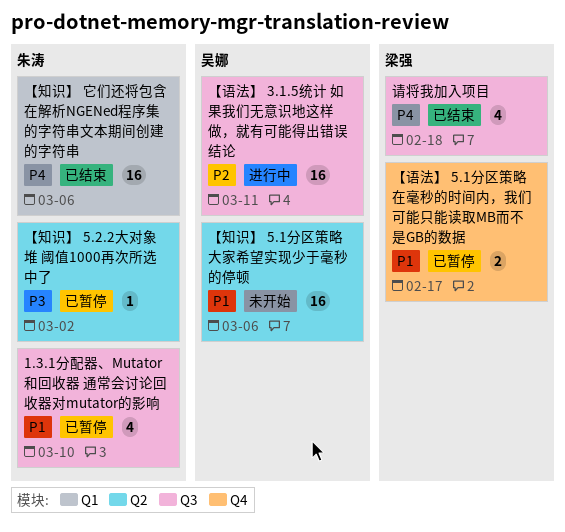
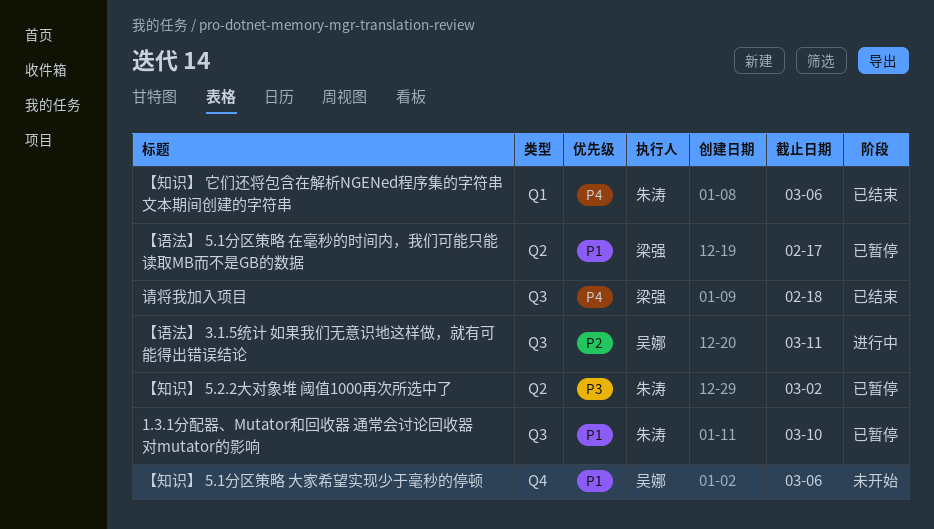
【知识】 5.1分区策略 大家希望实现少于毫秒的停顿, label: Q2 -> Q4
【语法】 5.1分区策略 在毫秒的时间内，我们可能只能读取MB而不是GB的数据, label: Q4 -> Q2

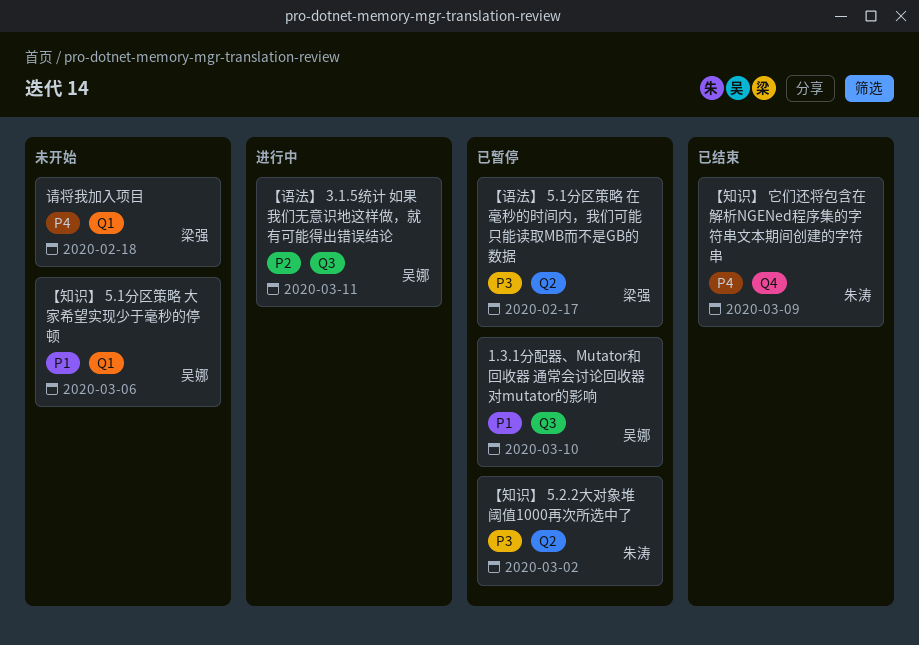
1.3.1分配器、Mutator和回收器 通常会讨论回收器对mutator的影响, owner: 朱涛 -> 吴娜
【知识】 5.1分区策略 大家希望实现少于毫秒的停顿, label: Q4 -> Q1
【知识】 它们还将包含在解析NGENed程序集的字符串文本期间创建的字符串, label: Q1 -> Q4
【知识】 它们还将包含在解析NGENed程序集的字符串文本期间创建的字符串, due: Mar 6 -> Mar 9
【语法】 5.1分区策略 在毫秒的时间内，我们可能只能读取MB而不是GB的数据, priority: P1 -> P3
请将我加入项目, status: 已结束 -> 未开始
请将我加入项目, label: Q3 -> Q1

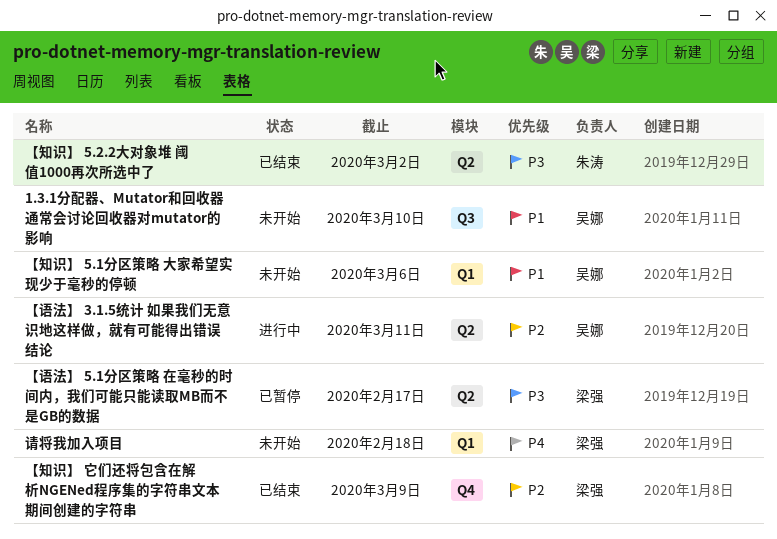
1.3.1分配器、Mutator和回收器 通常会讨论回收器对mutator的影响, status: 已暂停 -> 未开始
【知识】 5.2.2大对象堆 阈值1000再次所选中了, status: 已暂停 -> 已结束
【知识】 它们还将包含在解析NGENed程序集的字符串文本期间创建的字符串, owner: 朱涛 -> 梁强
【知识】 它们还将包含在解析NGENed程序集的字符串文本期间创建的字符串, priority: P4 -> P2
【语法】 3.1.5统计 如果我们无意识地这样做，就有可能得出错误结论, label: Q3 -> Q2

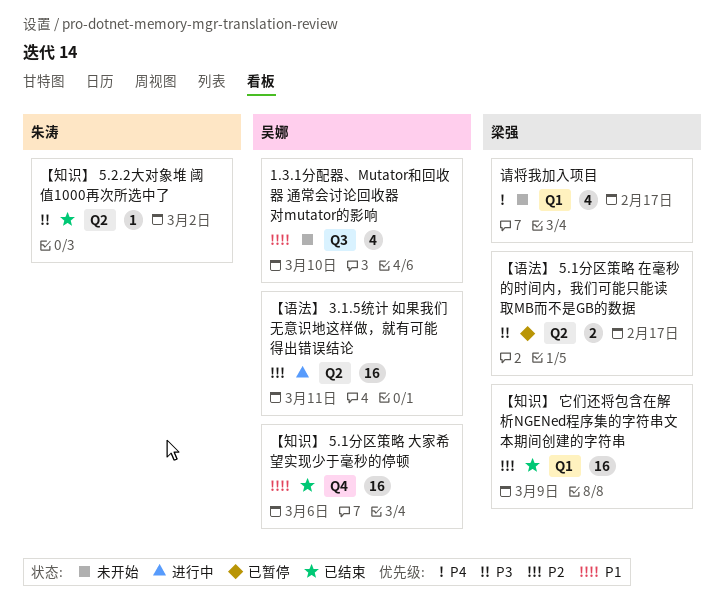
【知识】 5.1分区策略 大家希望实现少于毫秒的停顿, status: 未开始 -> 已结束
【知识】 5.1分区策略 大家希望实现少于毫秒的停顿, label: Q1 -> Q4
【知识】 它们还将包含在解析NGENed程序集的字符串文本期间创建的字符串, label: Q4 -> Q1
请将我加入项目, due: Feb 18 -> Feb 17

